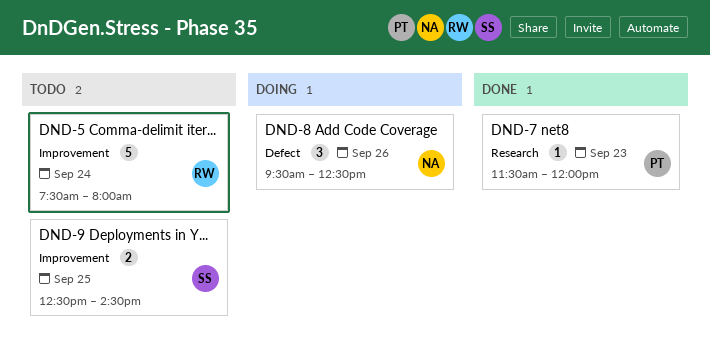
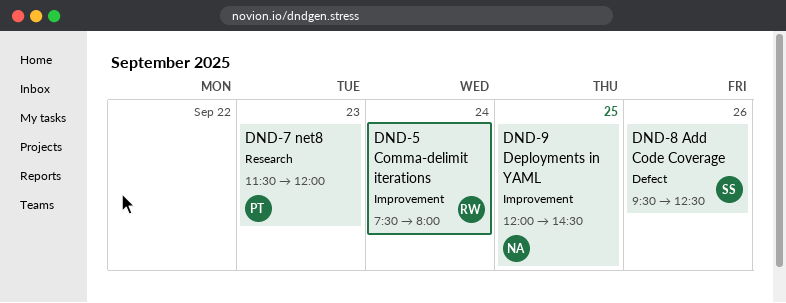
DND-8, owner: NA -> SS
DND-9, owner: SS -> NA
DND-9, begins: 12:30 -> 12:00

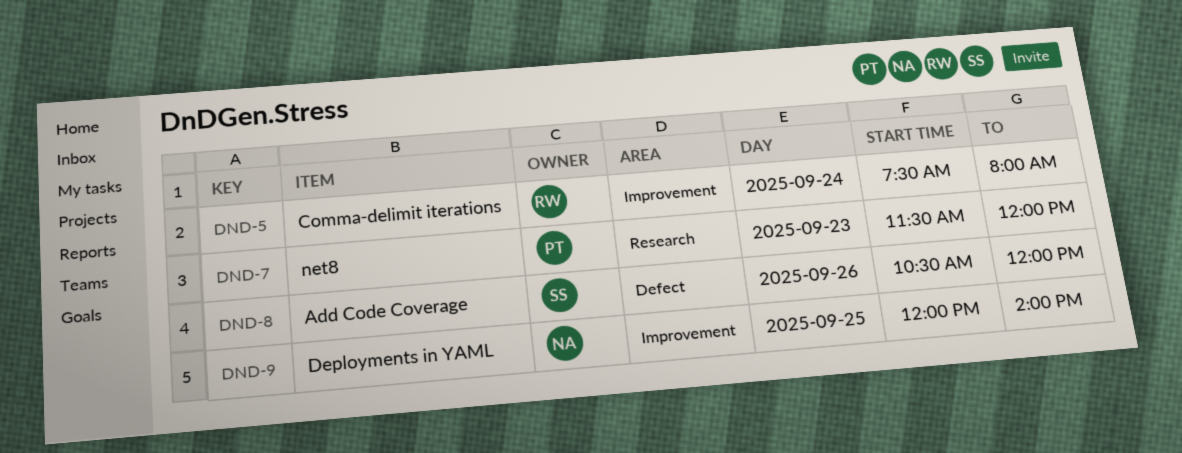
DND-8, begins: 09:30 -> 10:30
DND-8, ends: 12:30 -> 12:00
DND-9, ends: 14:30 -> 14:00

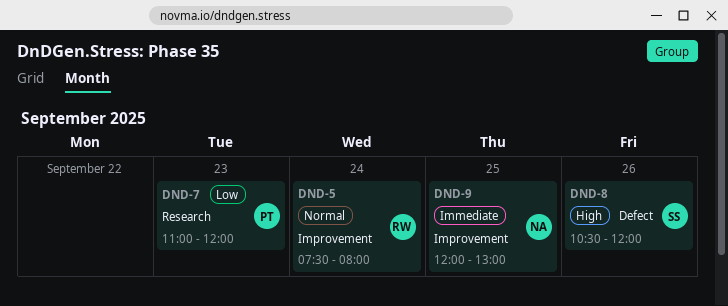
DND-7, begins: 11:30 -> 11:00
DND-9, ends: 14:00 -> 13:00

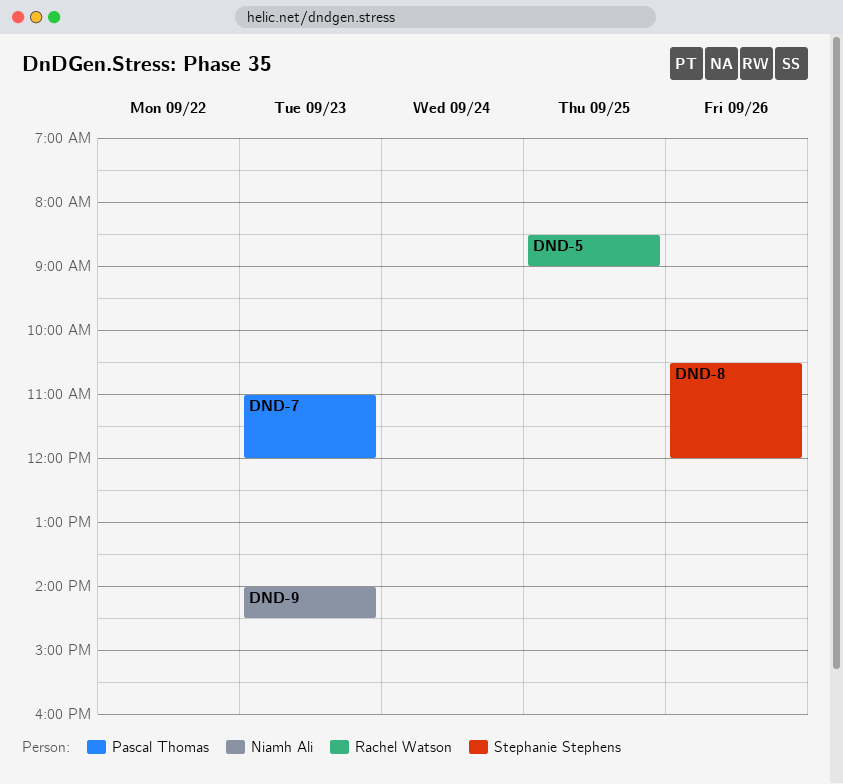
DND-5, day: Sep 24 -> Sep 25
DND-5, begins: 07:30 -> 08:30
DND-5, ends: 08:00 -> 09:00
DND-9, day: Sep 25 -> Sep 23
DND-9, begins: 12:00 -> 14:00
DND-9, ends: 13:00 -> 14:30

